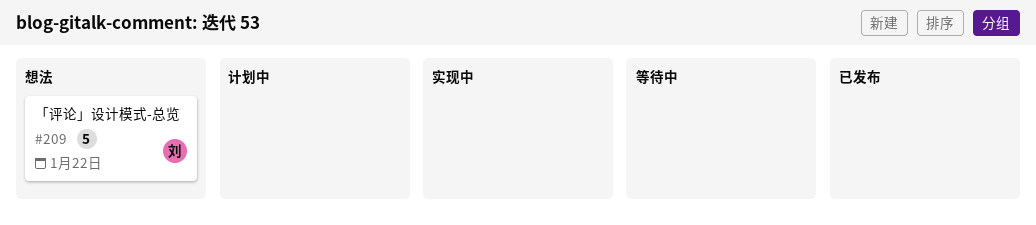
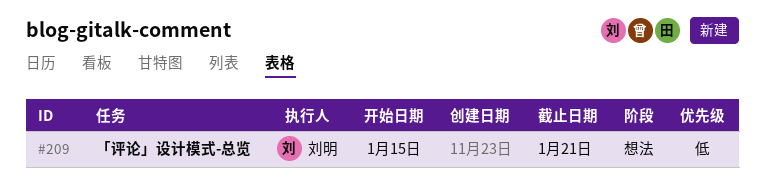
#209, due: Jan 22 -> Jan 21

